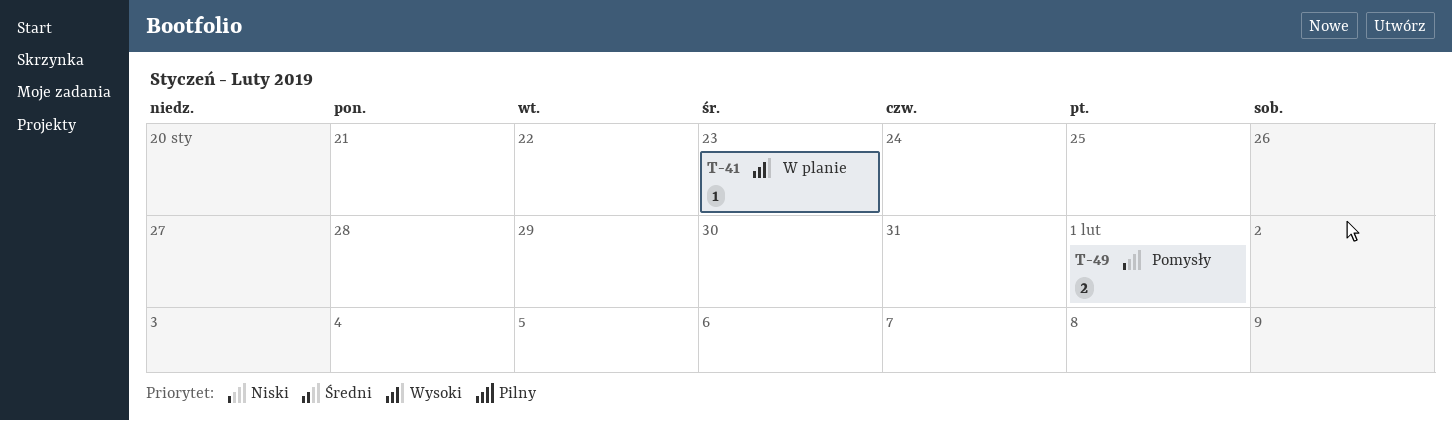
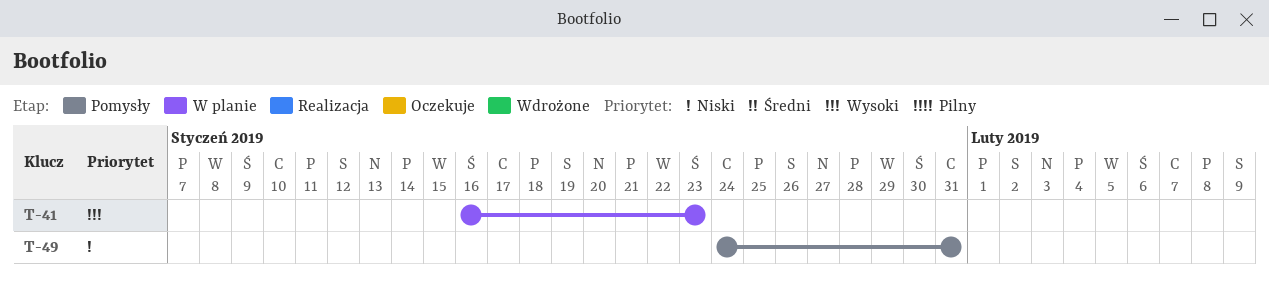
T-49, due: Feb 1 -> Jan 31

